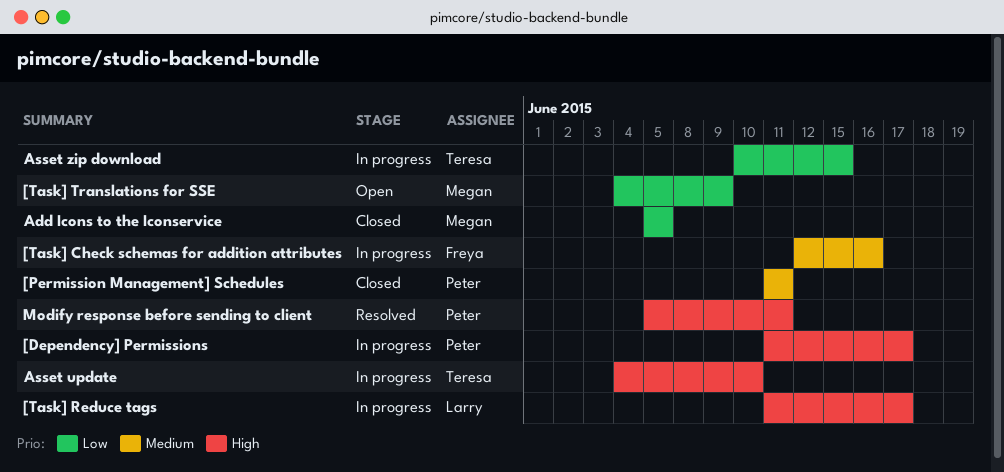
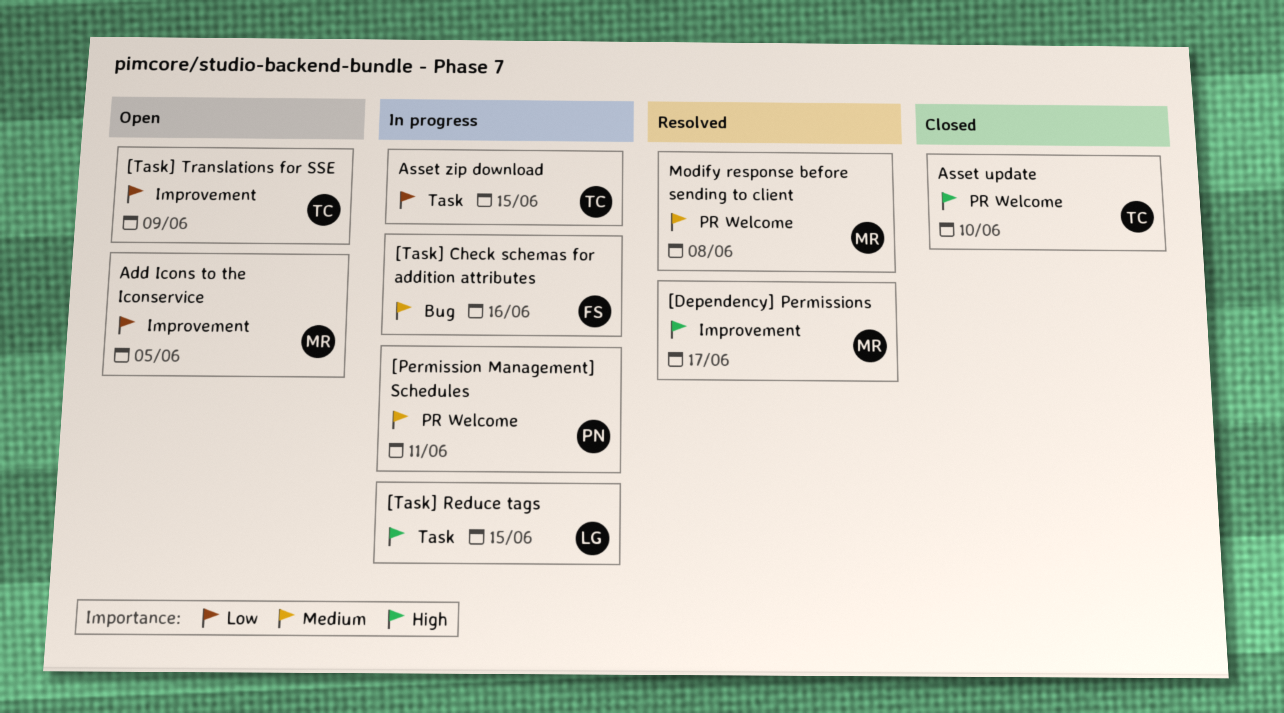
[Dependency] Permissions, status: In progress -> Resolved
[Dependency] Permissions, owner: Peter -> Megan
[Permission Management] Schedules, status: Closed -> In progress
[Task] Reduce tags, due: Jun 17 -> Jun 15
[Task] Translations for SSE, owner: Megan -> Teresa
Add Icons to the Iconservice, status: Closed -> Open
Asset update, status: In progress -> Closed
Modify response before sending to client, owner: Peter -> Megan
Modify response before sending to client, priority: High -> Medium
Modify response before sending to client, due: Jun 11 -> Jun 8

